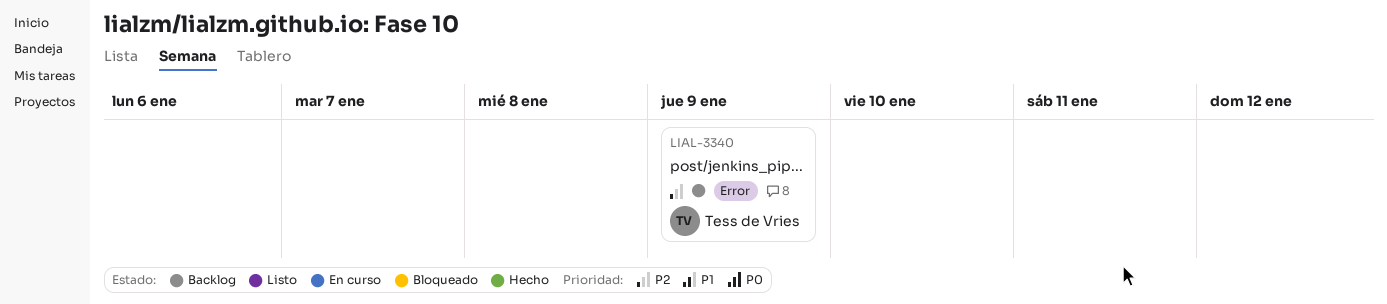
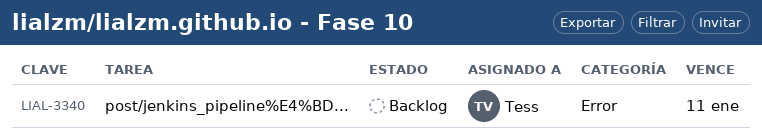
LIAL-3340, due: Jan 9 -> Jan 11

